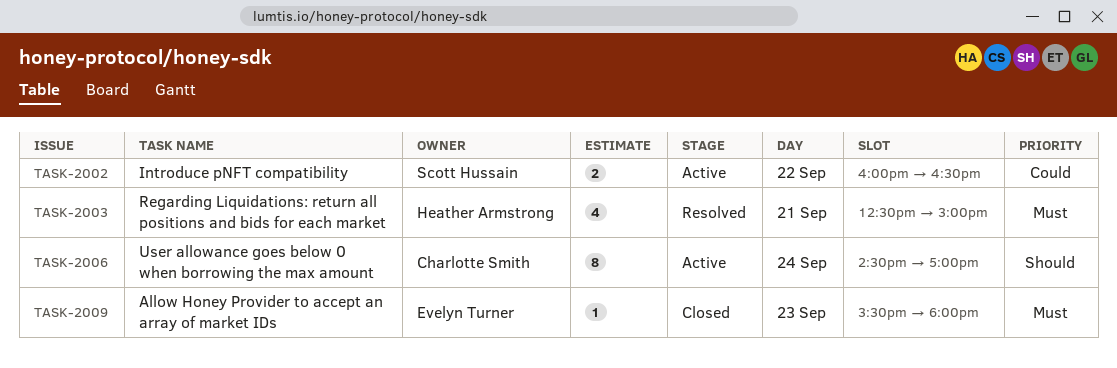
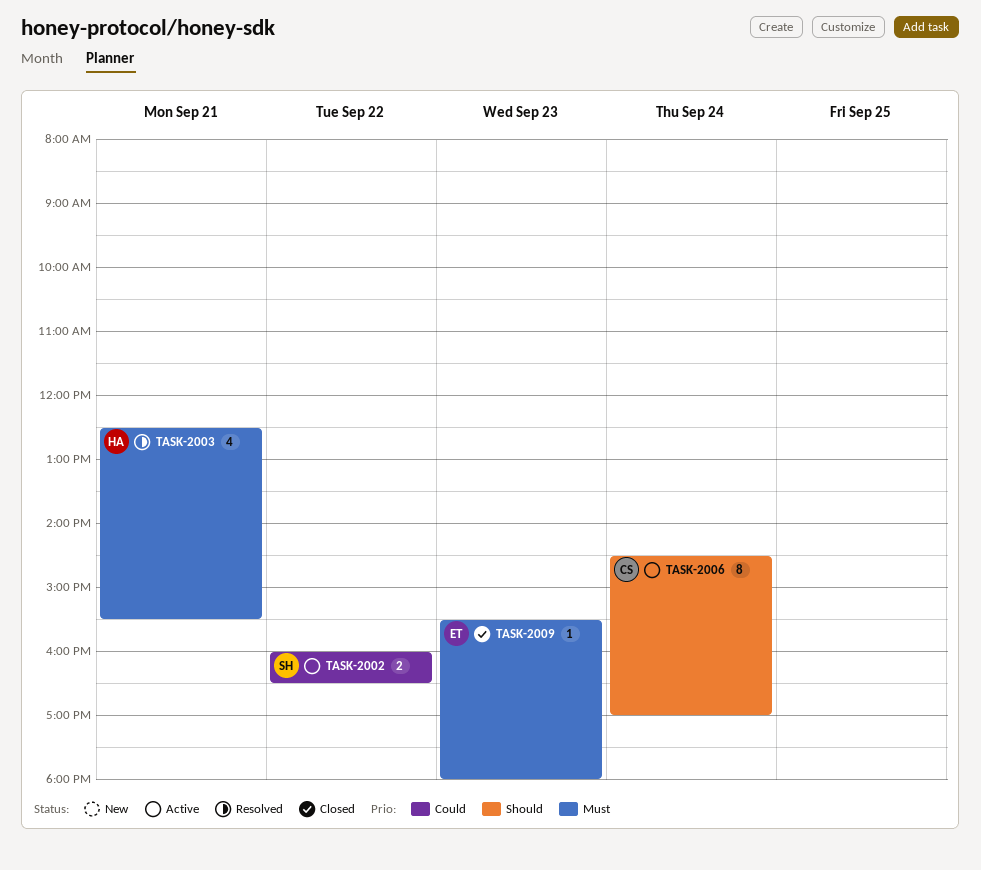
TASK-2003, ends: 15:00 -> 15:30

